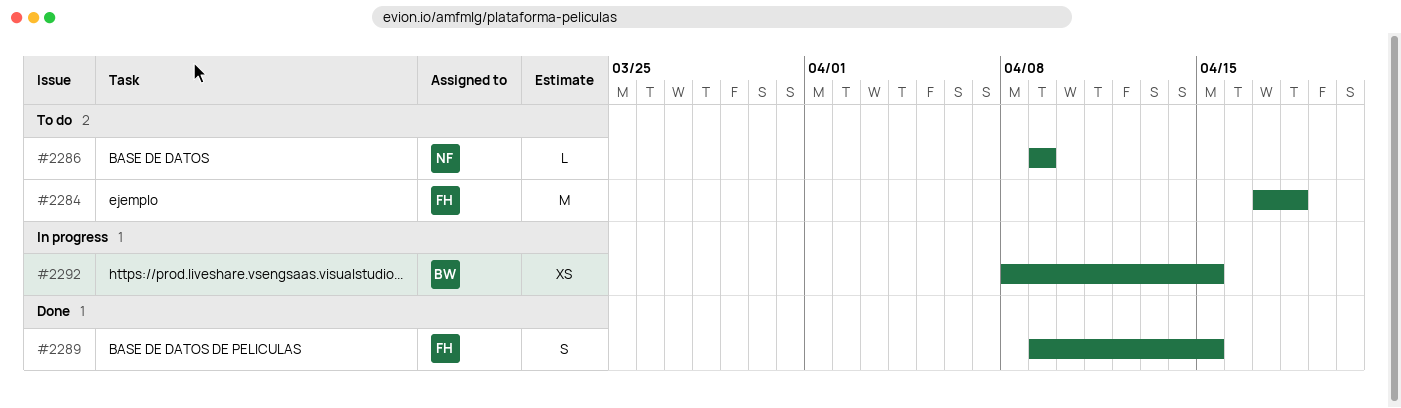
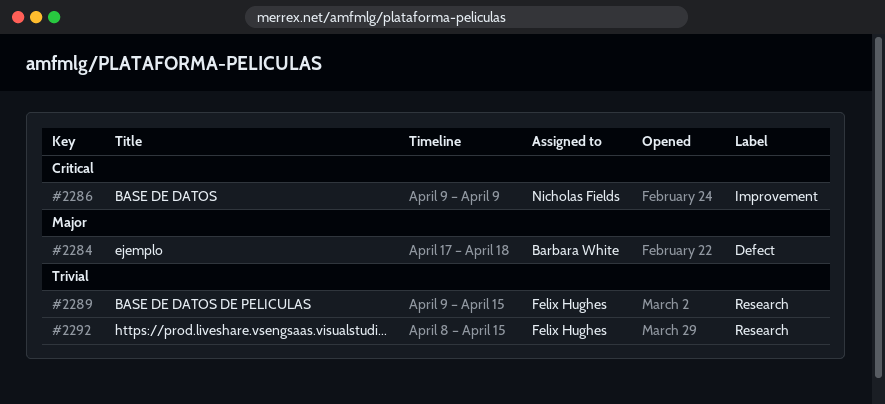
#2284, owner: Felix Hughes -> Barbara White
#2292, owner: Barbara White -> Felix Hughes

